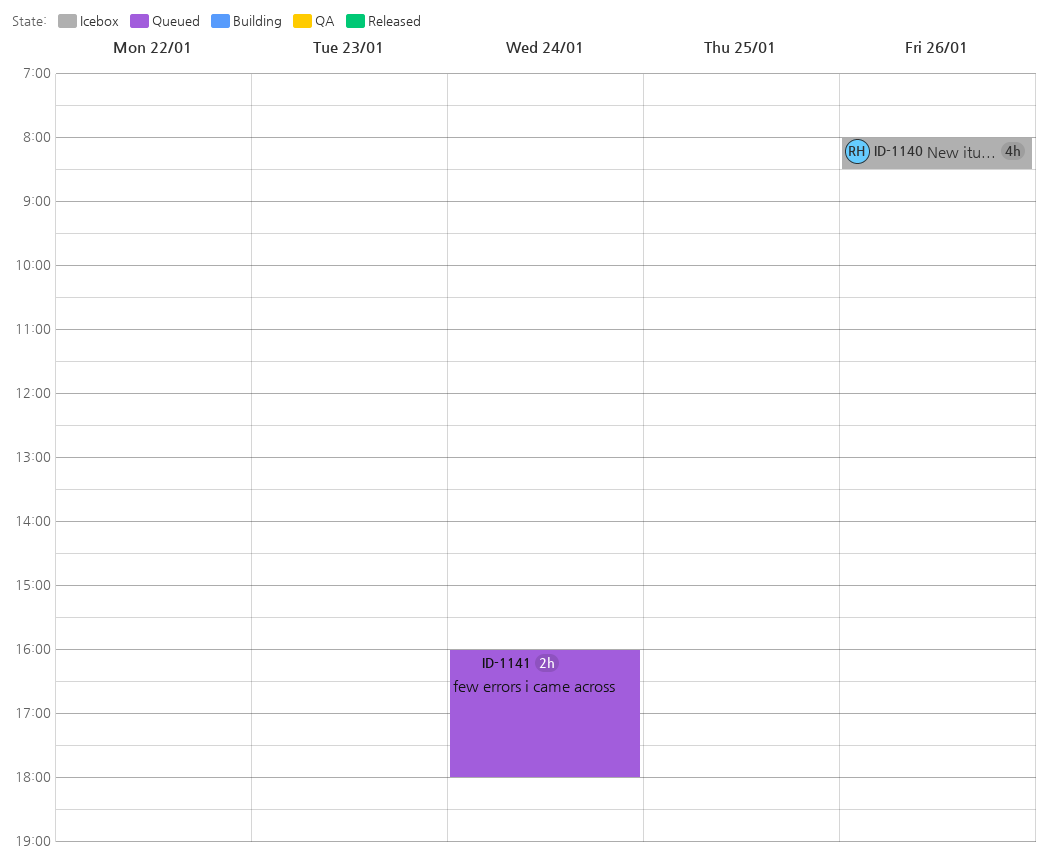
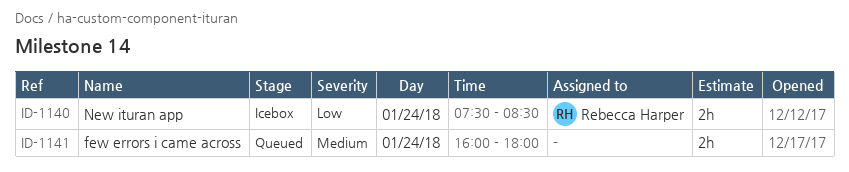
ID-1140, estimate: 4h -> 2h
ID-1140, day: Jan 26 -> Jan 24
ID-1140, begins: 08:00 -> 07:30

